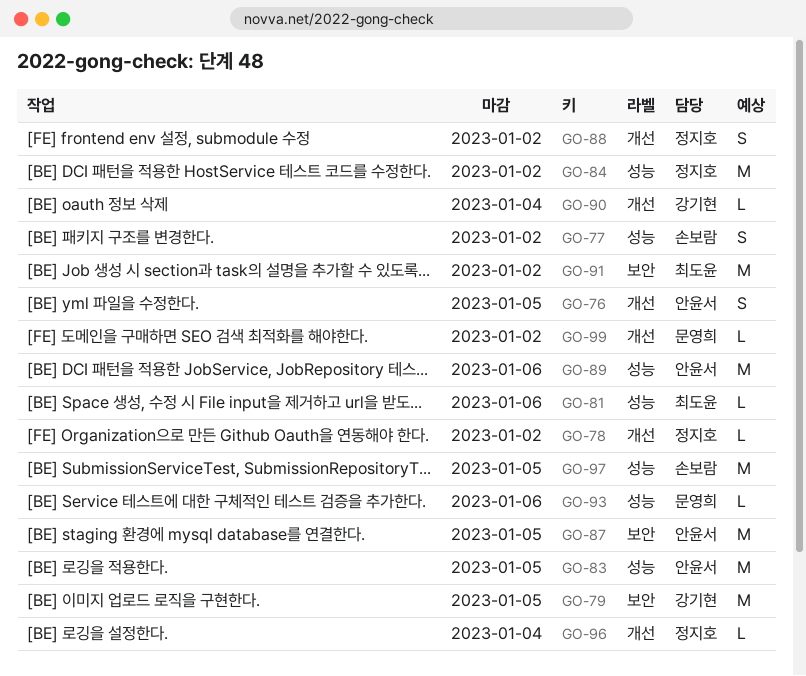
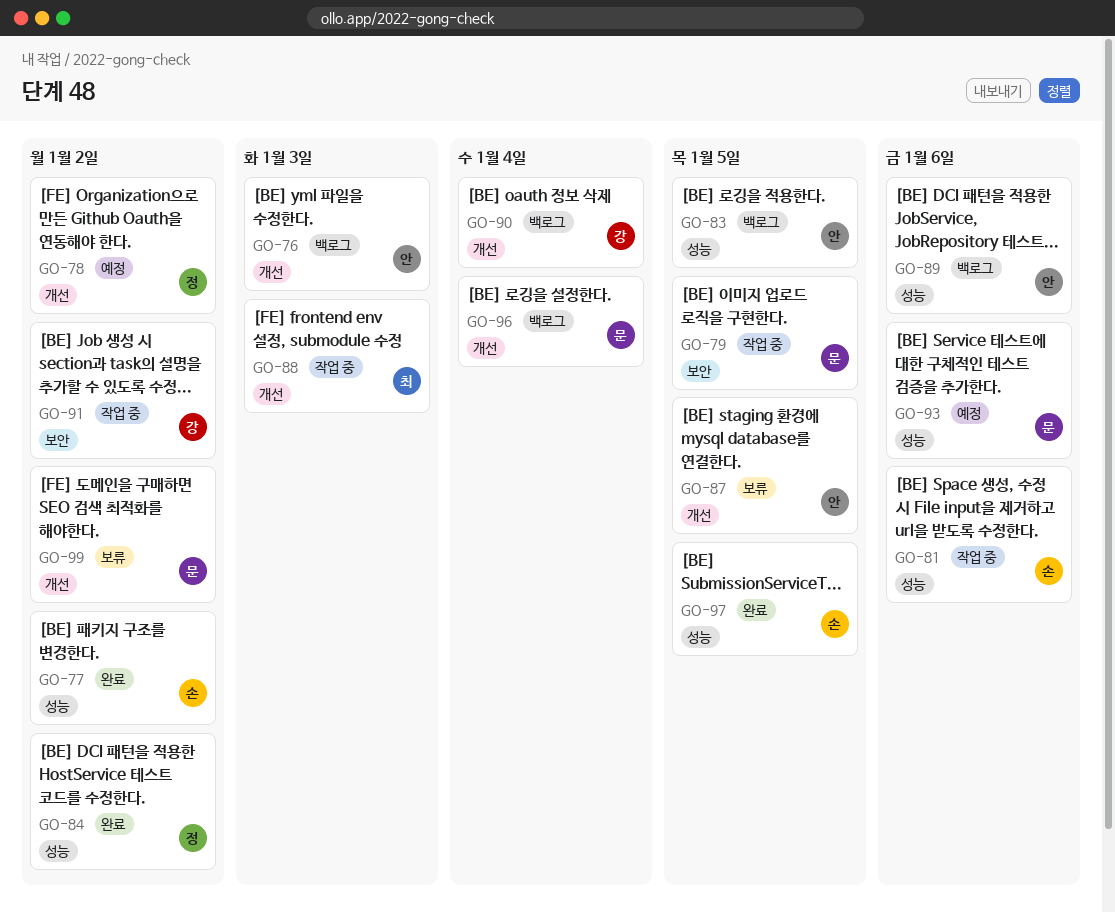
GO-76, due: Jan 5 -> Jan 3
GO-79, owner: 강기현 -> 문영희
GO-81, owner: 최도윤 -> 손보람
GO-87, label: 보안 -> 개선
GO-88, owner: 정지호 -> 최도윤
GO-88, due: Jan 2 -> Jan 3
GO-91, owner: 최도윤 -> 강기현
GO-96, owner: 정지호 -> 문영희

